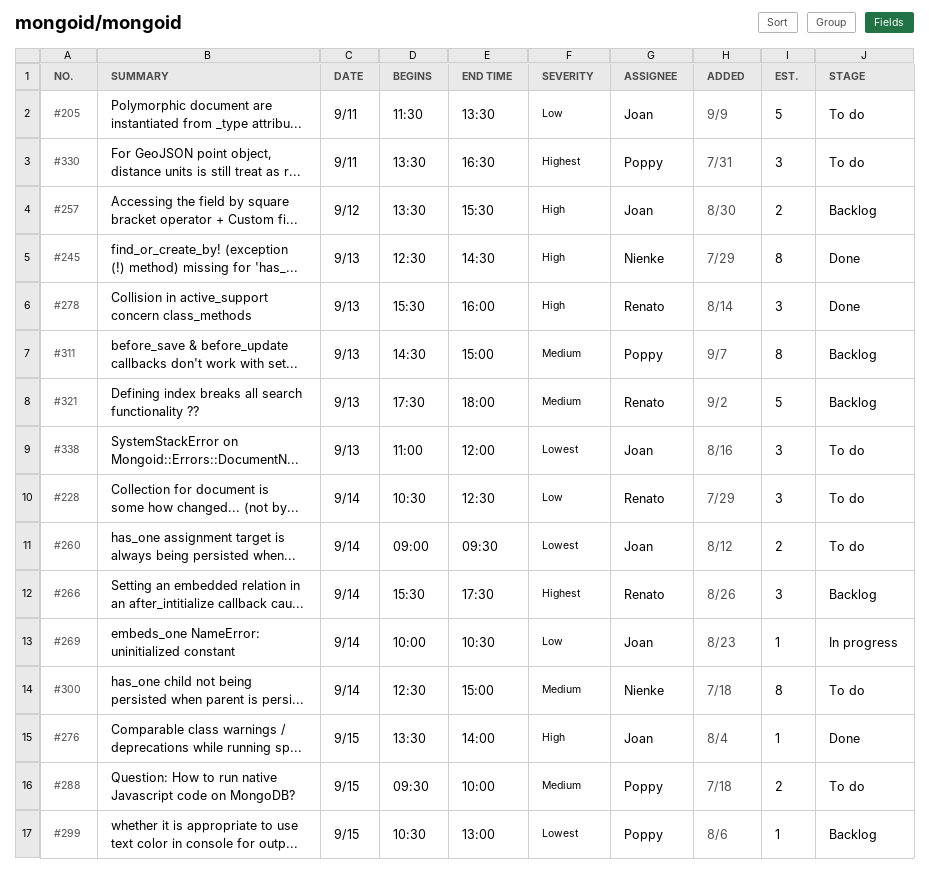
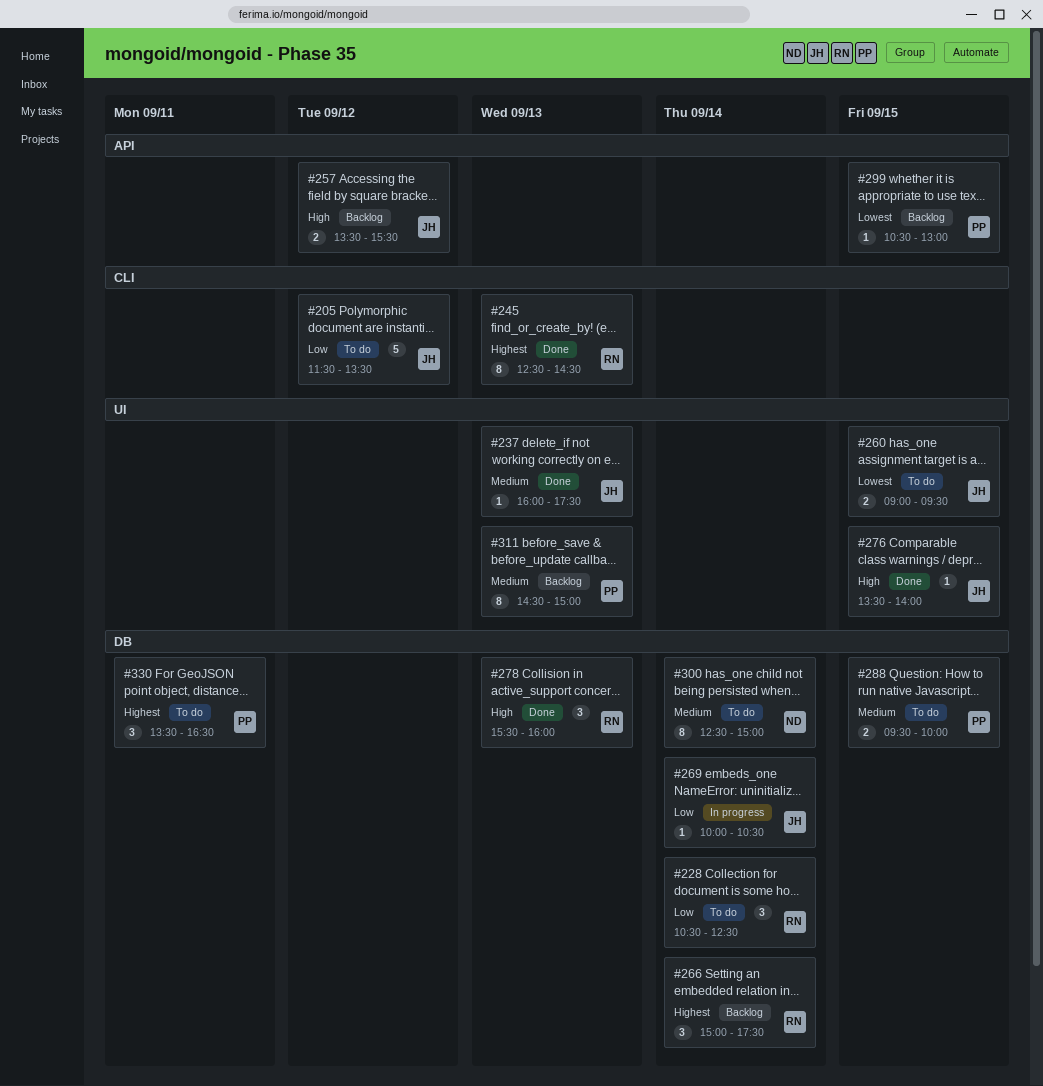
#205, day: Sep 11 -> Sep 12
#237: none -> present
#245, owner: Nienke -> Renato
#245, priority: High -> Highest
#260, day: Sep 14 -> Sep 15
#266, begins: 15:30 -> 15:00
#321: present -> none
#338: present -> none

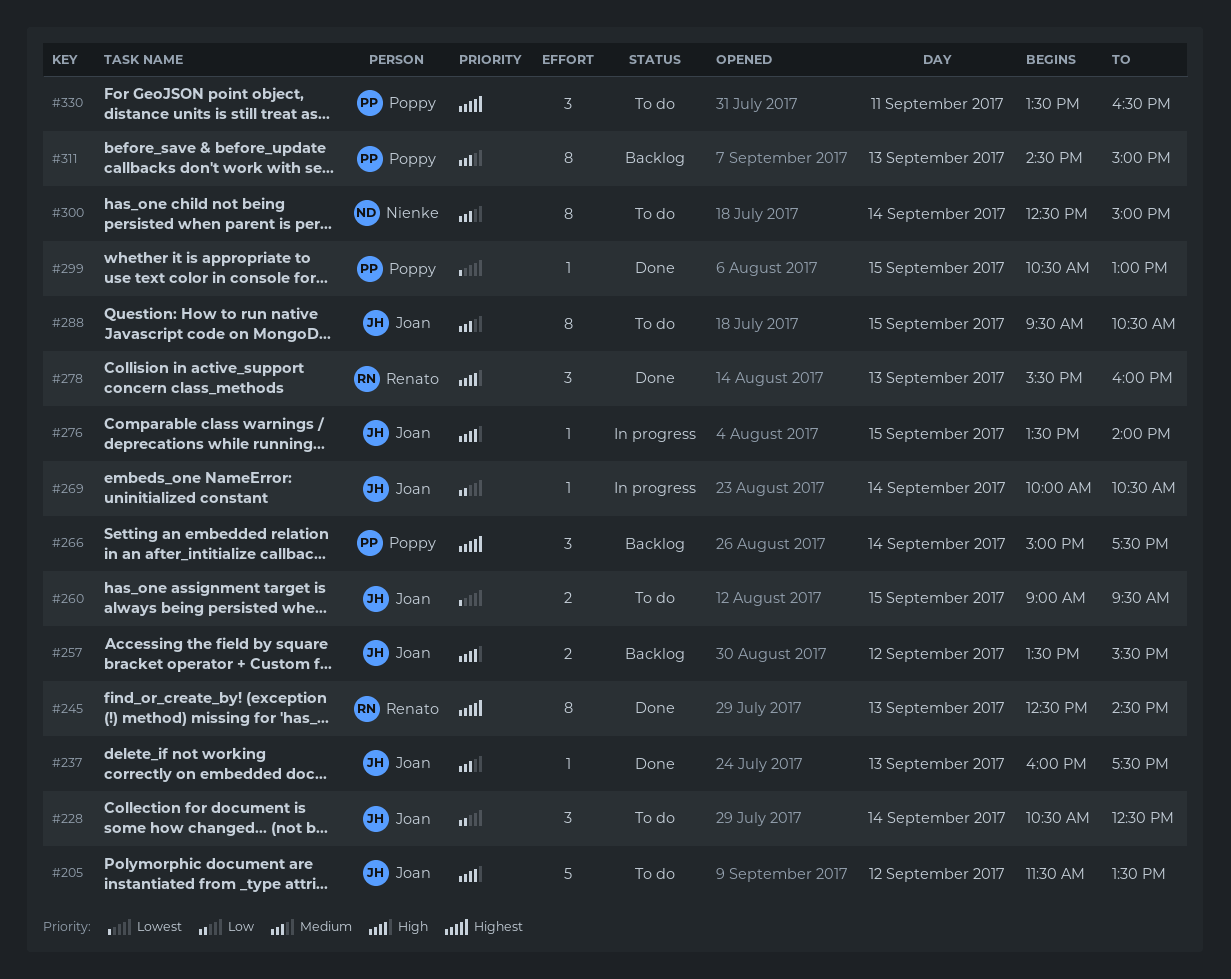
#205, priority: Low -> High
#228, owner: Renato -> Joan
#266, owner: Renato -> Poppy
#276, status: Done -> In progress
#288, owner: Poppy -> Joan
#288, estimate: 2 -> 8
#288, ends: 10:00 -> 10:30
#299, status: Backlog -> Done

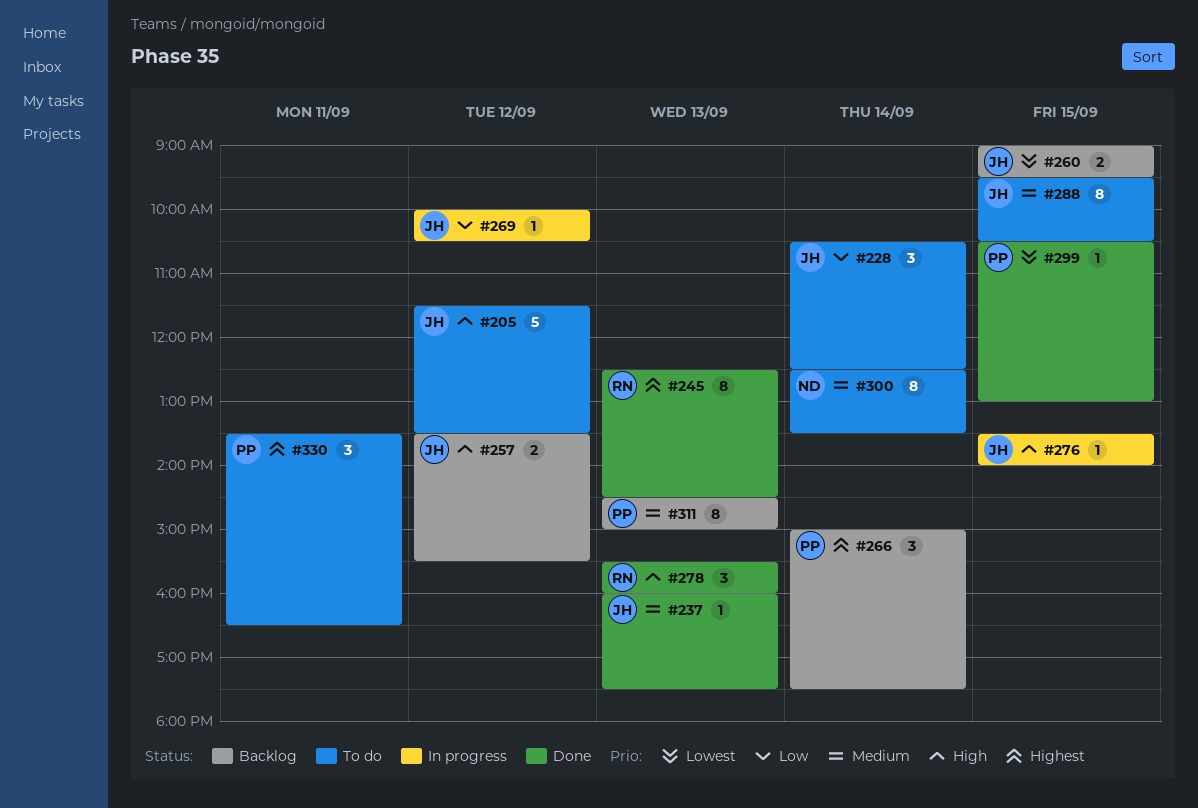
#260, status: To do -> Backlog
#269, day: Sep 14 -> Sep 12
#300, ends: 15:00 -> 13:30

